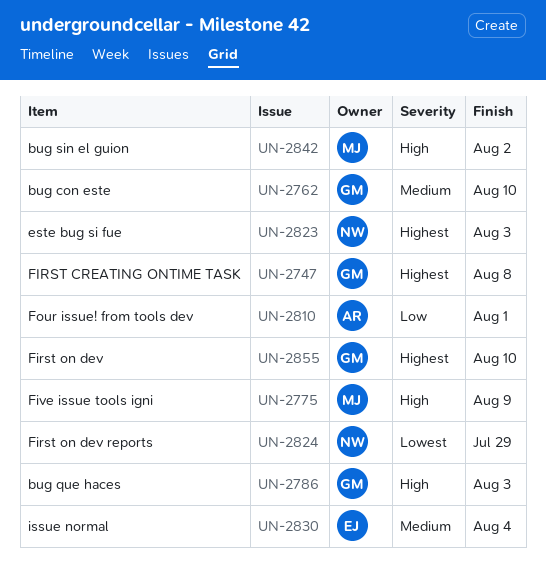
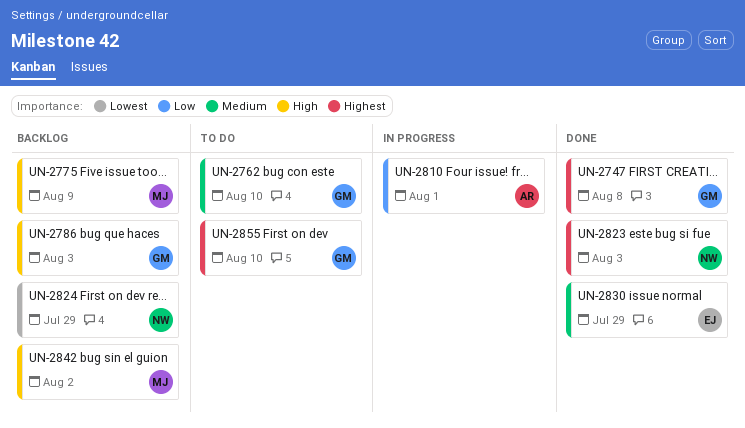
UN-2830, due: Aug 4 -> Jul 29

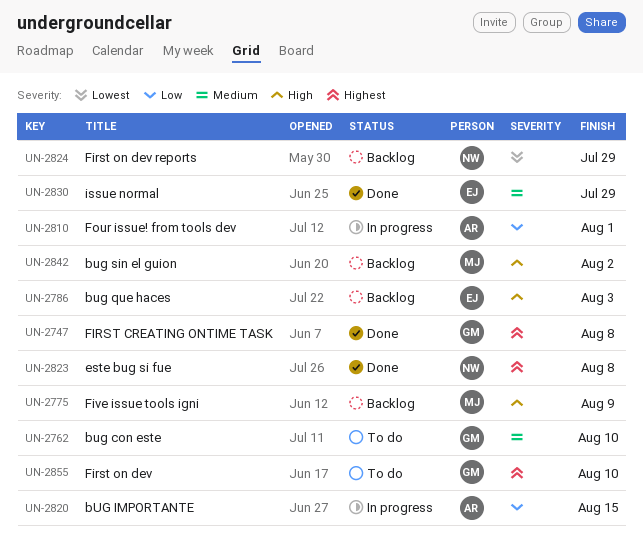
UN-2786, owner: GM -> EJ
UN-2820: none -> present
UN-2823, due: Aug 3 -> Aug 8

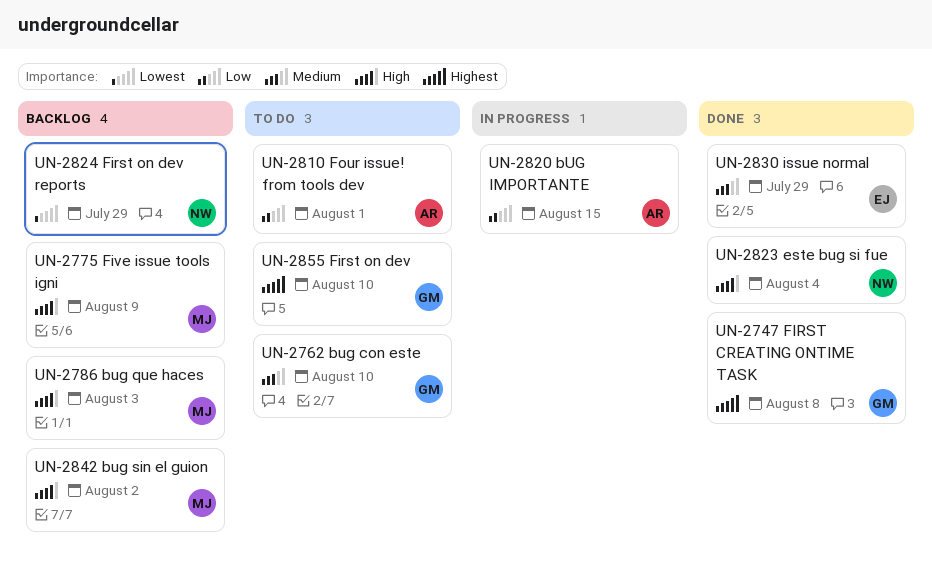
UN-2786, owner: EJ -> MJ
UN-2810, status: In progress -> To do
UN-2823, priority: Highest -> High
UN-2823, due: Aug 8 -> Aug 4

